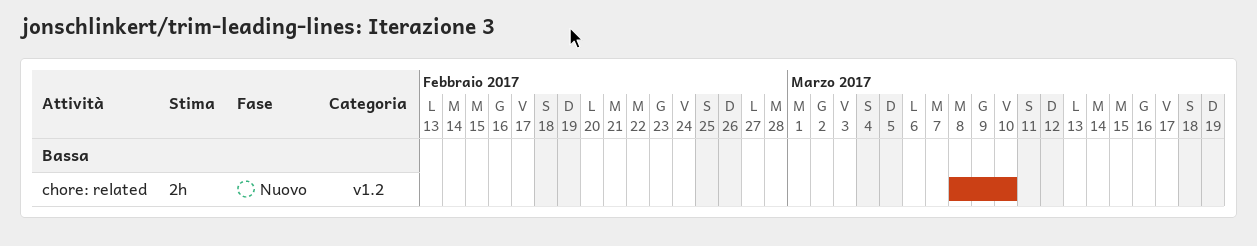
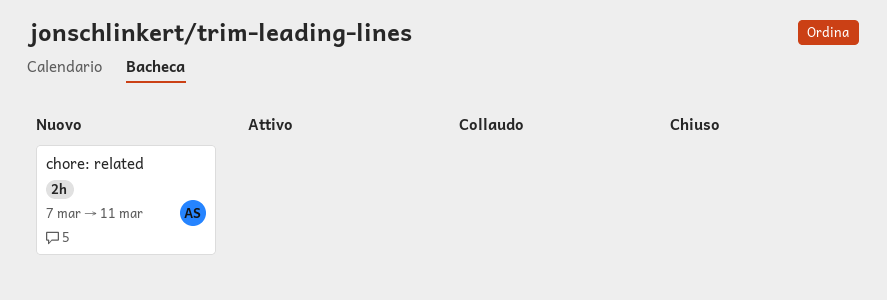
chore: related, start: Mar 8 -> Mar 7
chore: related, due: Mar 10 -> Mar 11

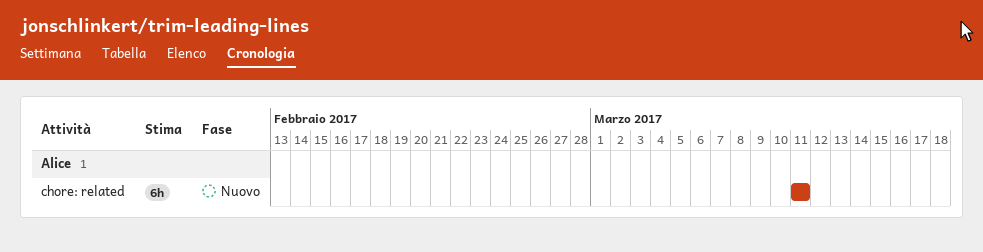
chore: related, estimate: 2h -> 6h
chore: related, start: Mar 7 -> Mar 11

